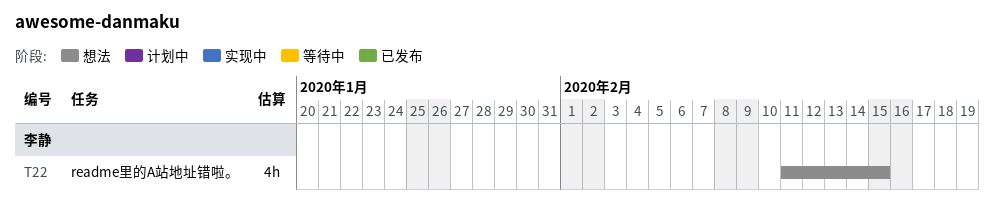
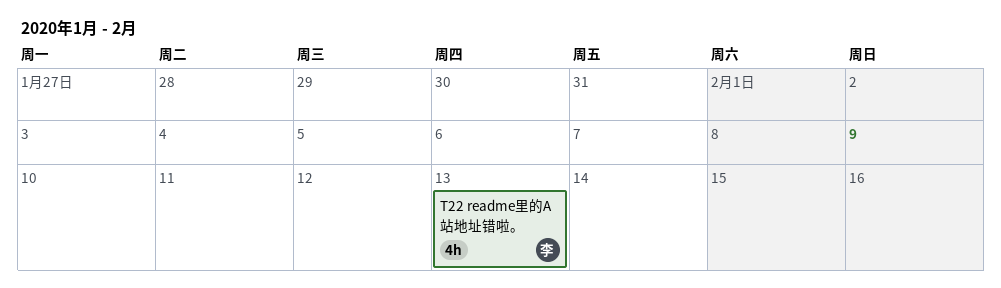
T22, due: Feb 15 -> Feb 13

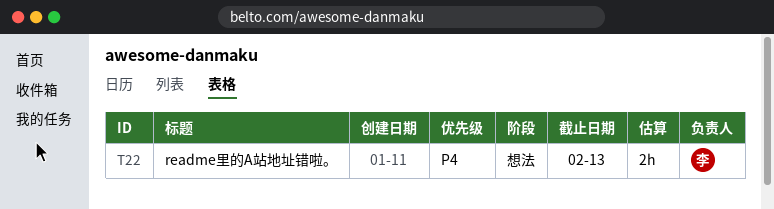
T22, estimate: 4h -> 2h

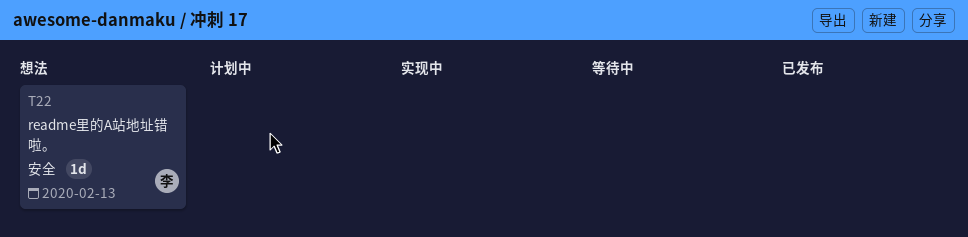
T22, estimate: 2h -> 1d

